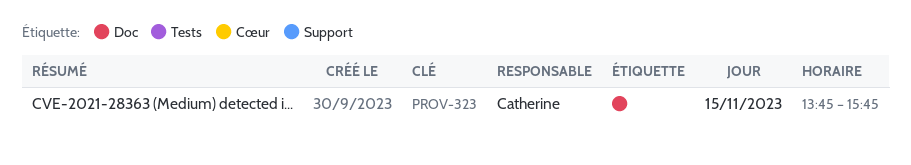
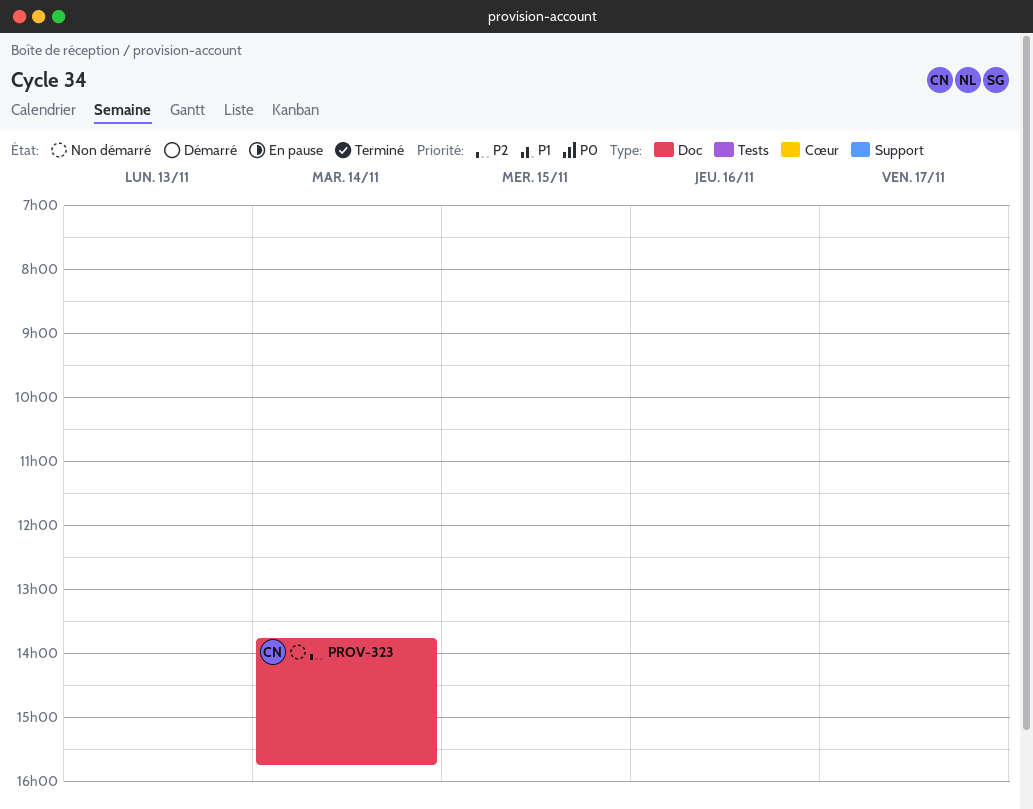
PROV-323, day: Nov 15 -> Nov 14

